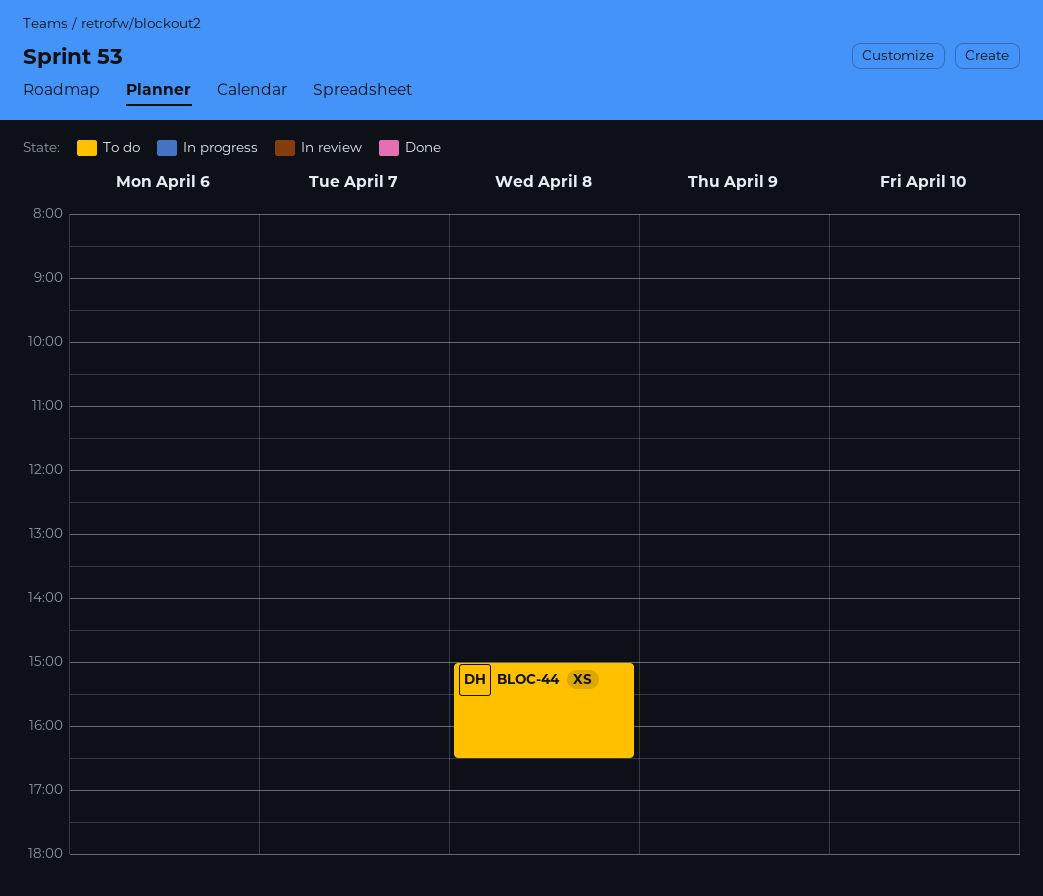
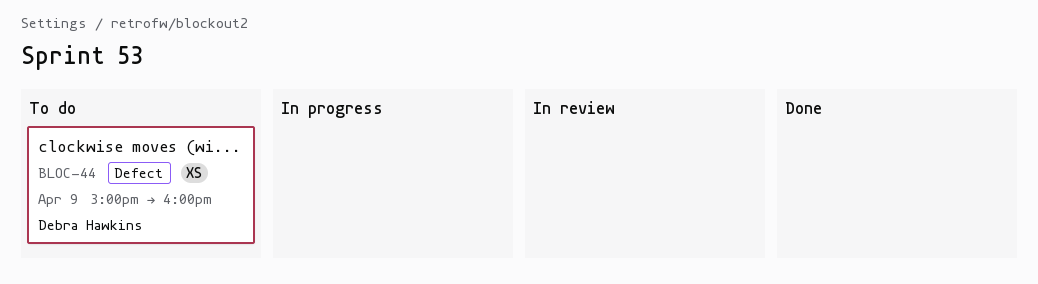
BLOC-44, day: Apr 8 -> Apr 9
BLOC-44, ends: 16:30 -> 16:00

